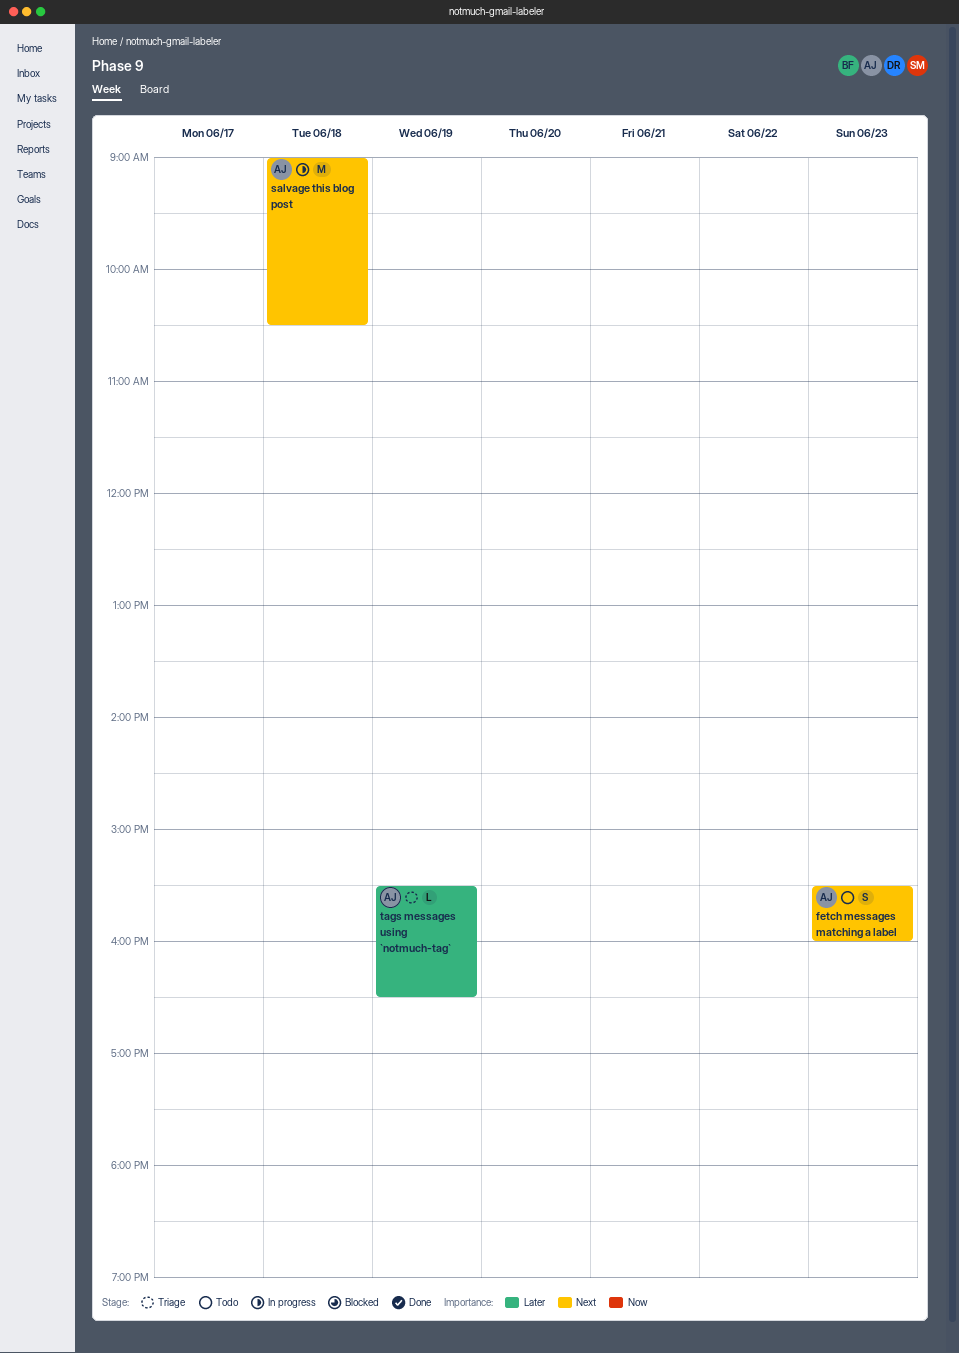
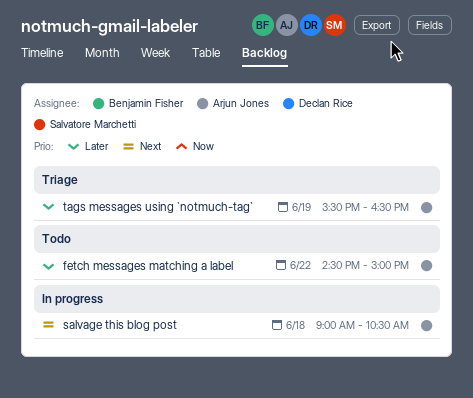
fetch messages matching a label, priority: Next -> Later
fetch messages matching a label, day: Jun 23 -> Jun 22
fetch messages matching a label, begins: 15:30 -> 14:30
fetch messages matching a label, ends: 16:00 -> 15:00

